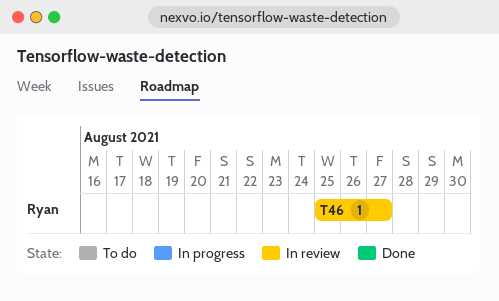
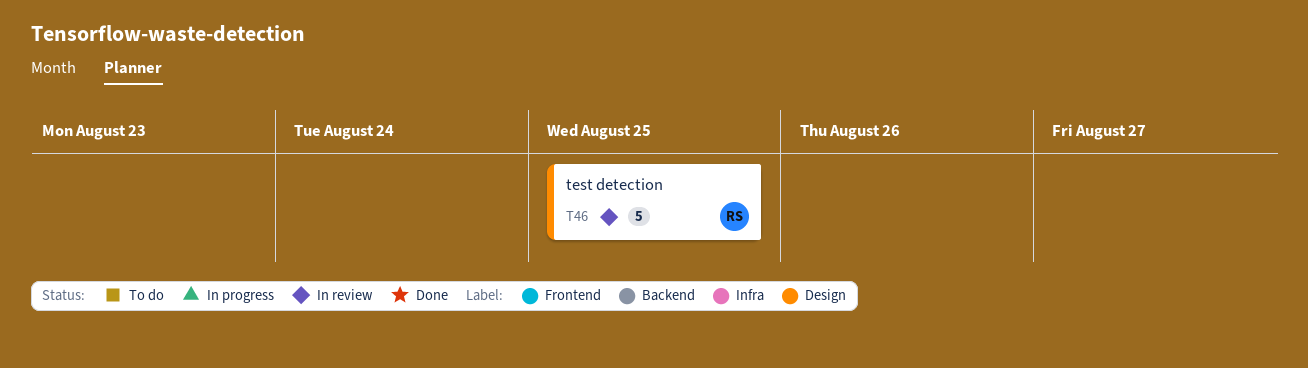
T46, estimate: 1 -> 5
T46, due: Aug 27 -> Aug 25

